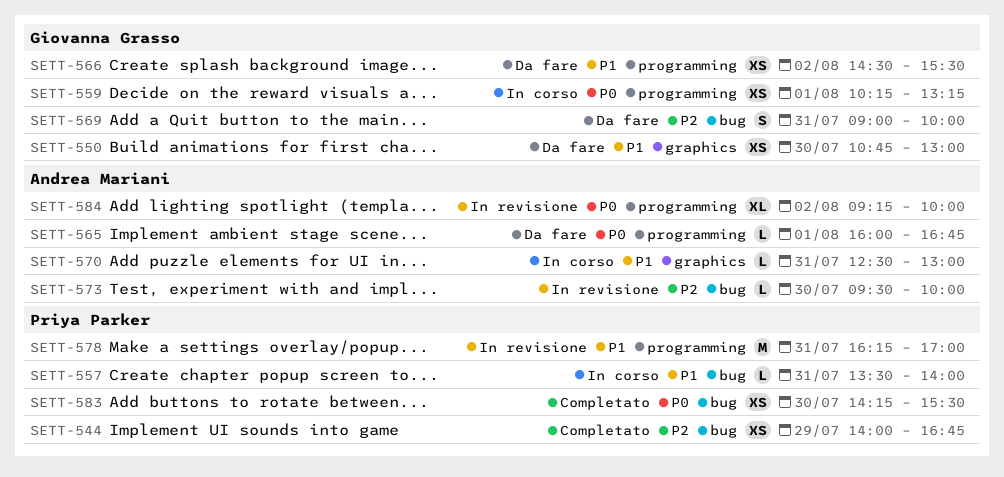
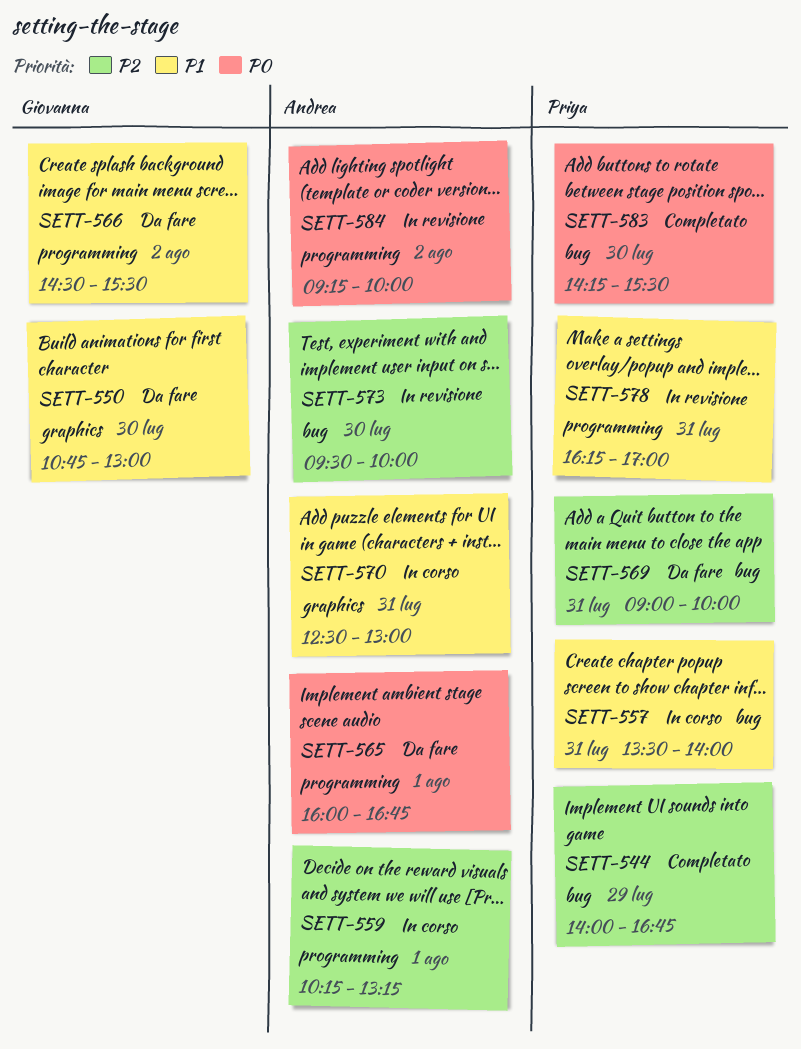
SETT-559, owner: Giovanna Grasso -> Andrea Mariani
SETT-559, priority: P0 -> P2
SETT-569, owner: Giovanna Grasso -> Priya Parker

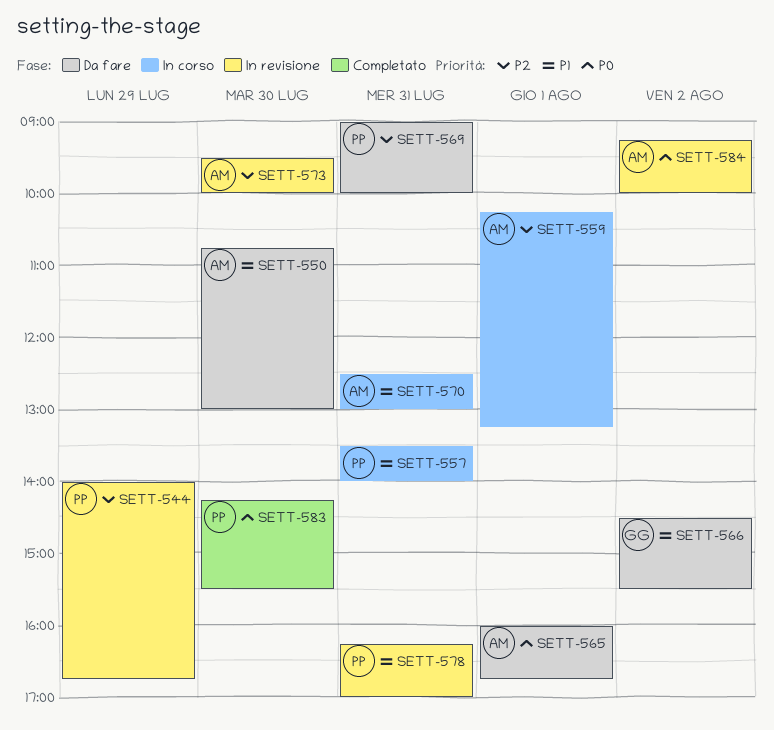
SETT-544, status: Completato -> In revisione
SETT-550, owner: Giovanna -> Andrea

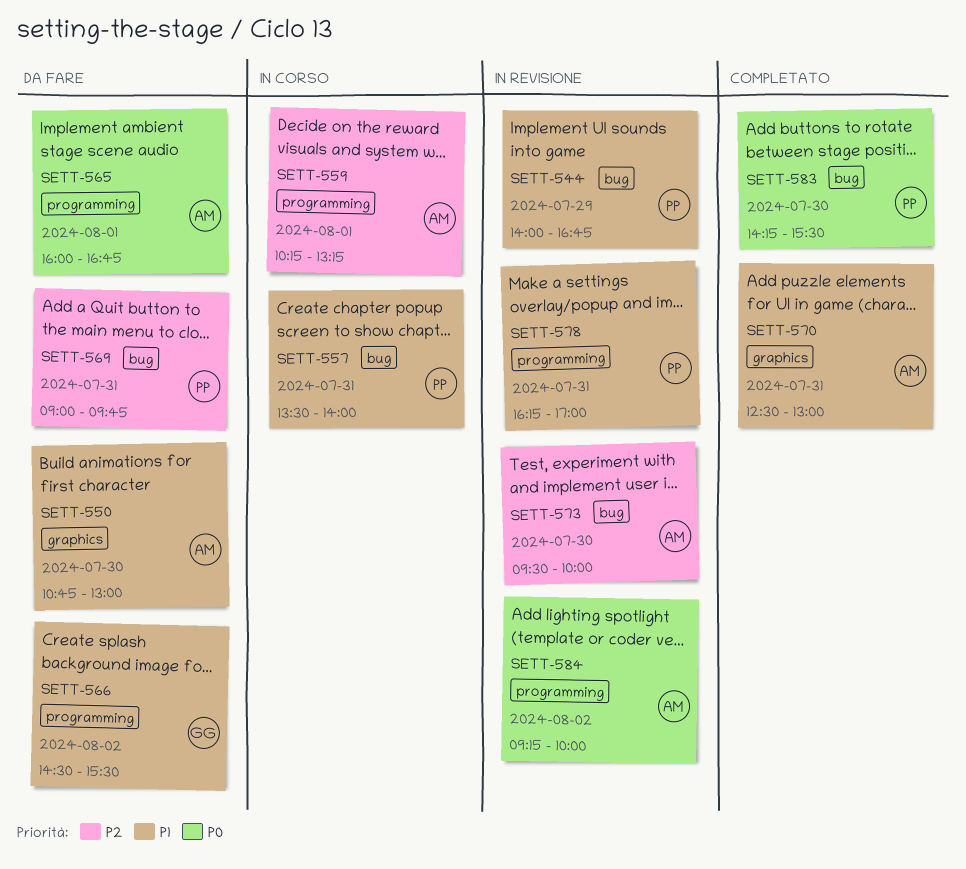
SETT-544, priority: P2 -> P1
SETT-569, ends: 10:00 -> 09:45
SETT-570, status: In corso -> Completato

